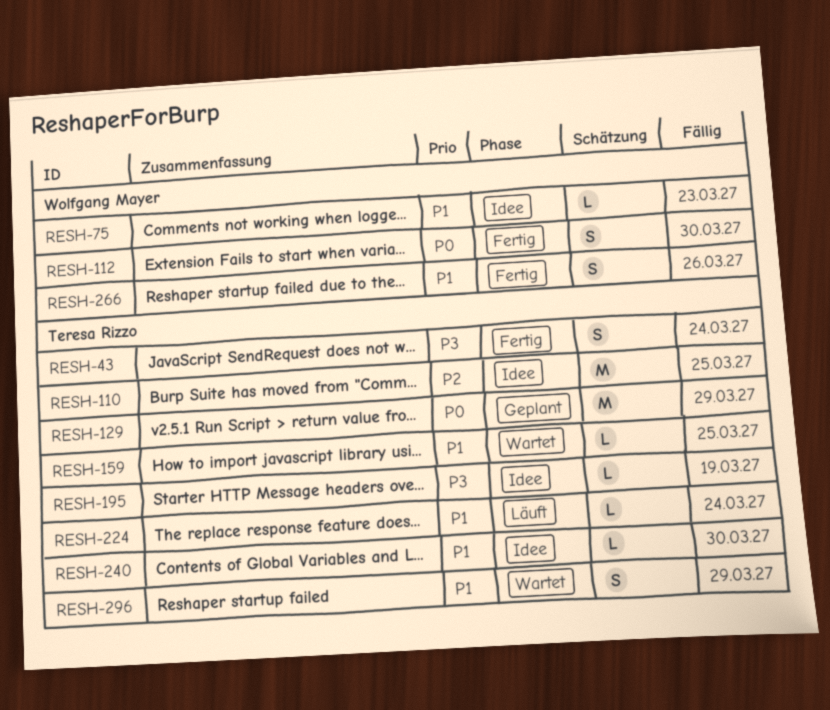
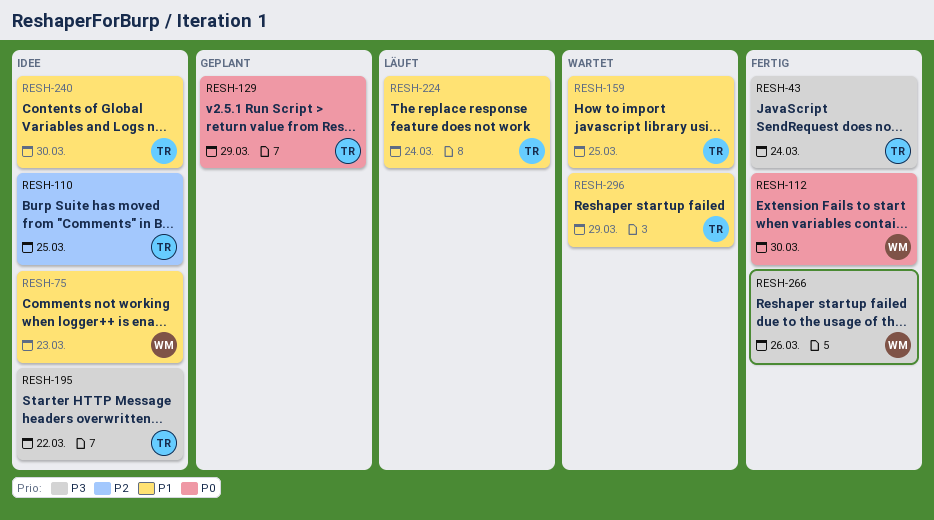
RESH-195, due: Mar 19 -> Mar 22
RESH-266, priority: P1 -> P3

